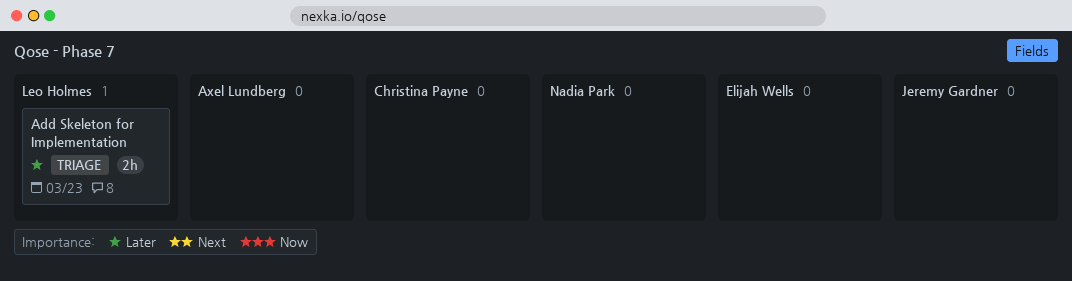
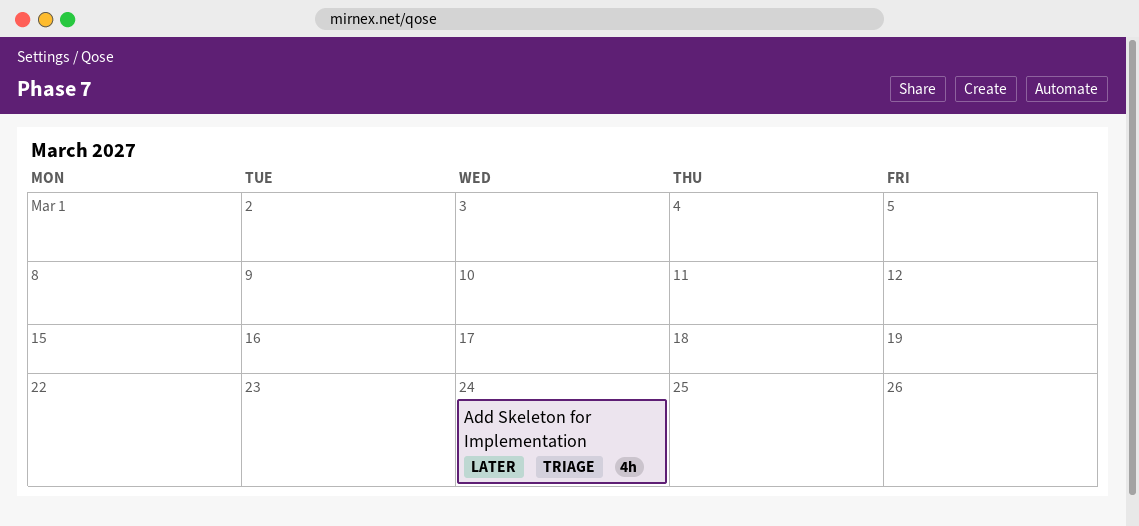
Add Skeleton for Implementation, estimate: 2h -> 4h
Add Skeleton for Implementation, due: Mar 23 -> Mar 24

